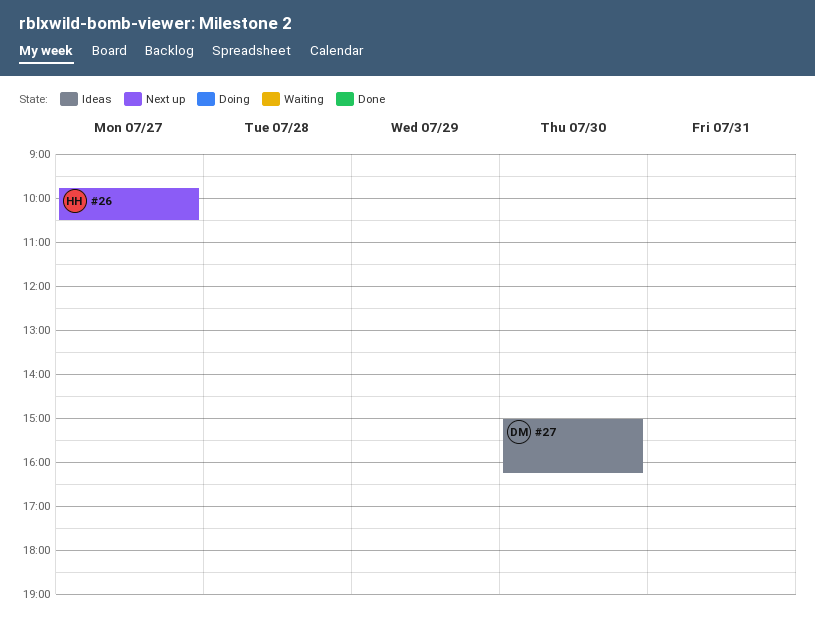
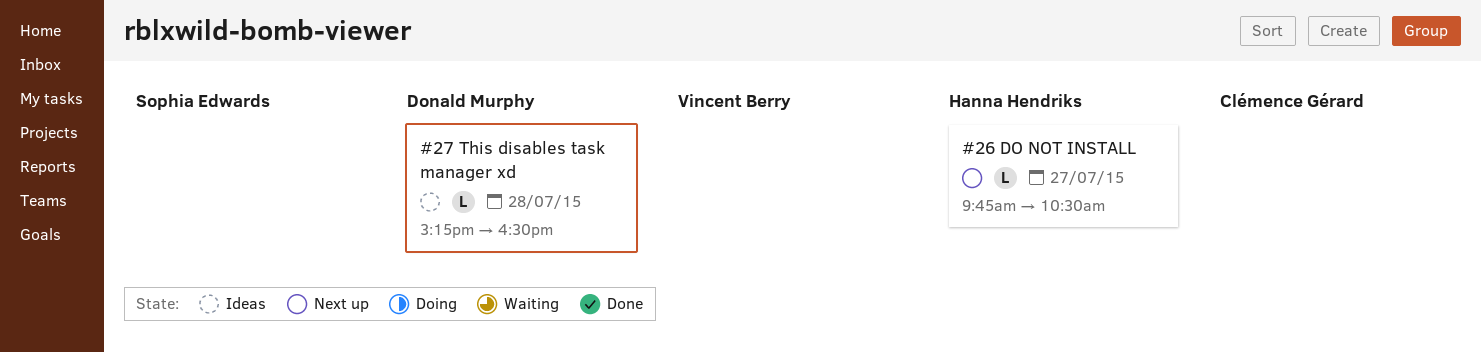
#27, day: Jul 30 -> Jul 28
#27, begins: 15:00 -> 15:15
#27, ends: 16:15 -> 16:30

